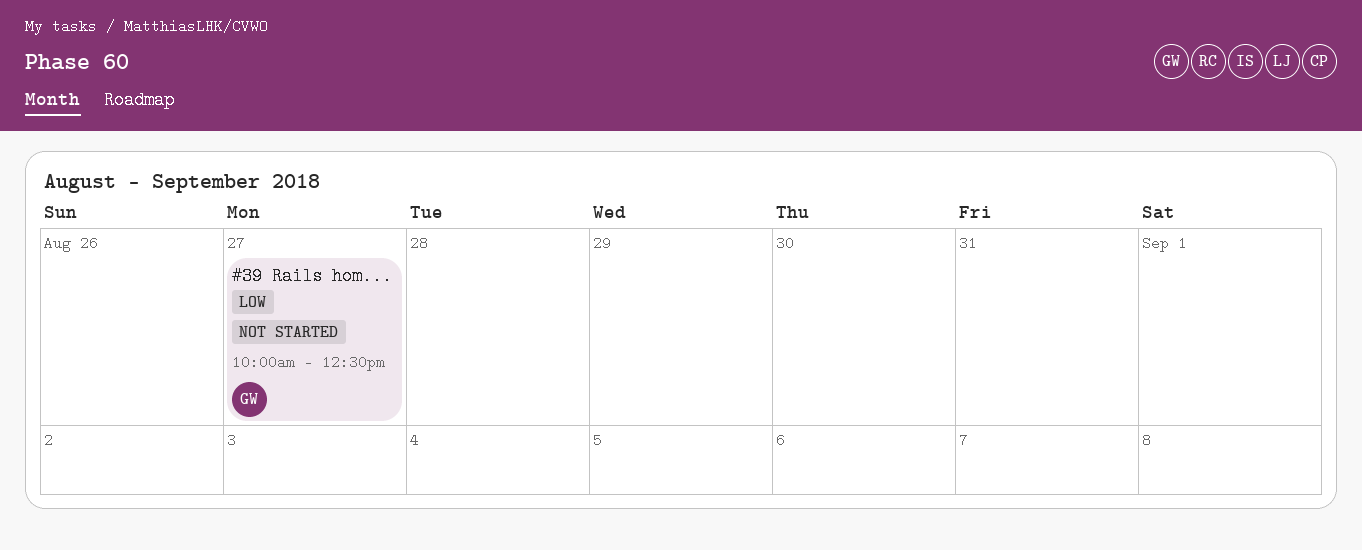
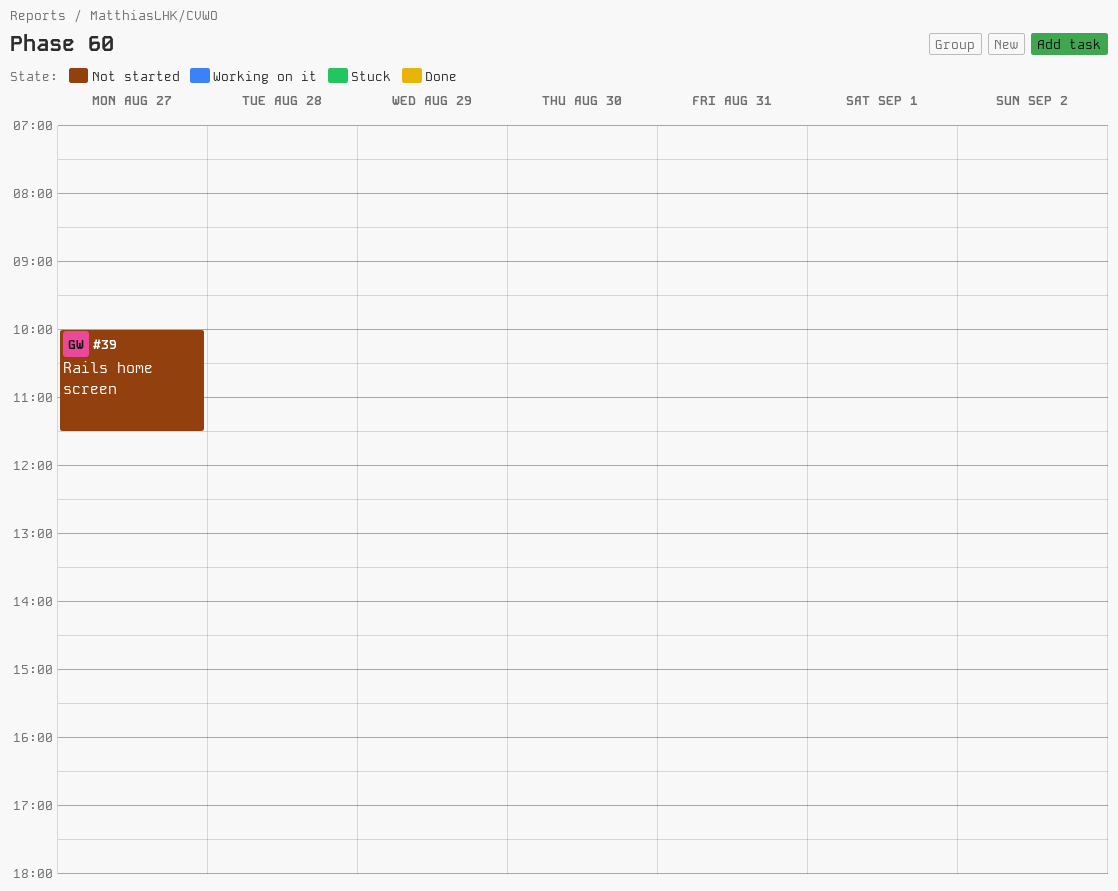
#39, ends: 12:30 -> 11:30

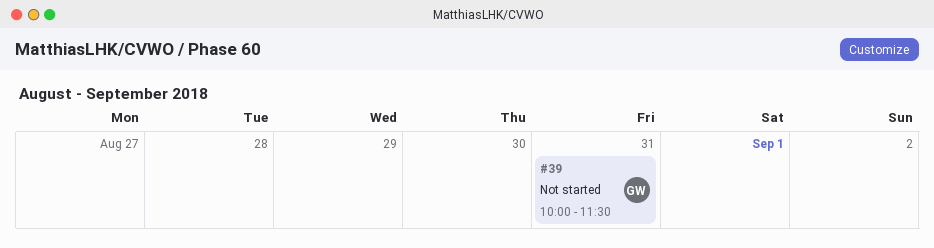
#39, day: Aug 27 -> Aug 31

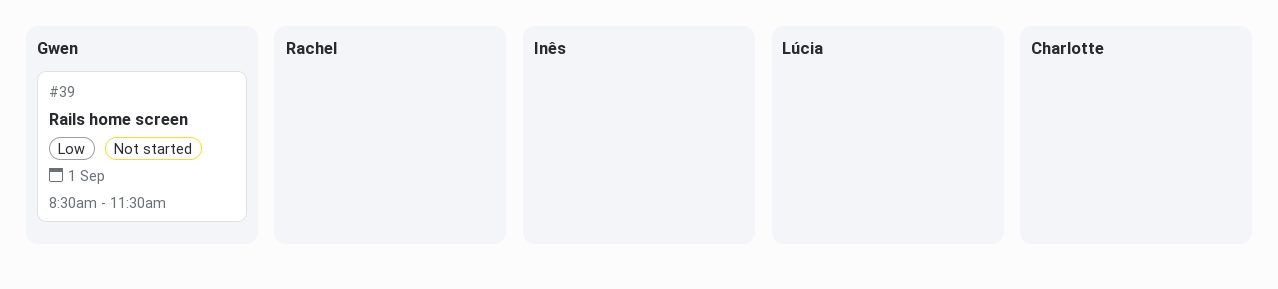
#39, day: Aug 31 -> Sep 1
#39, begins: 10:00 -> 08:30

